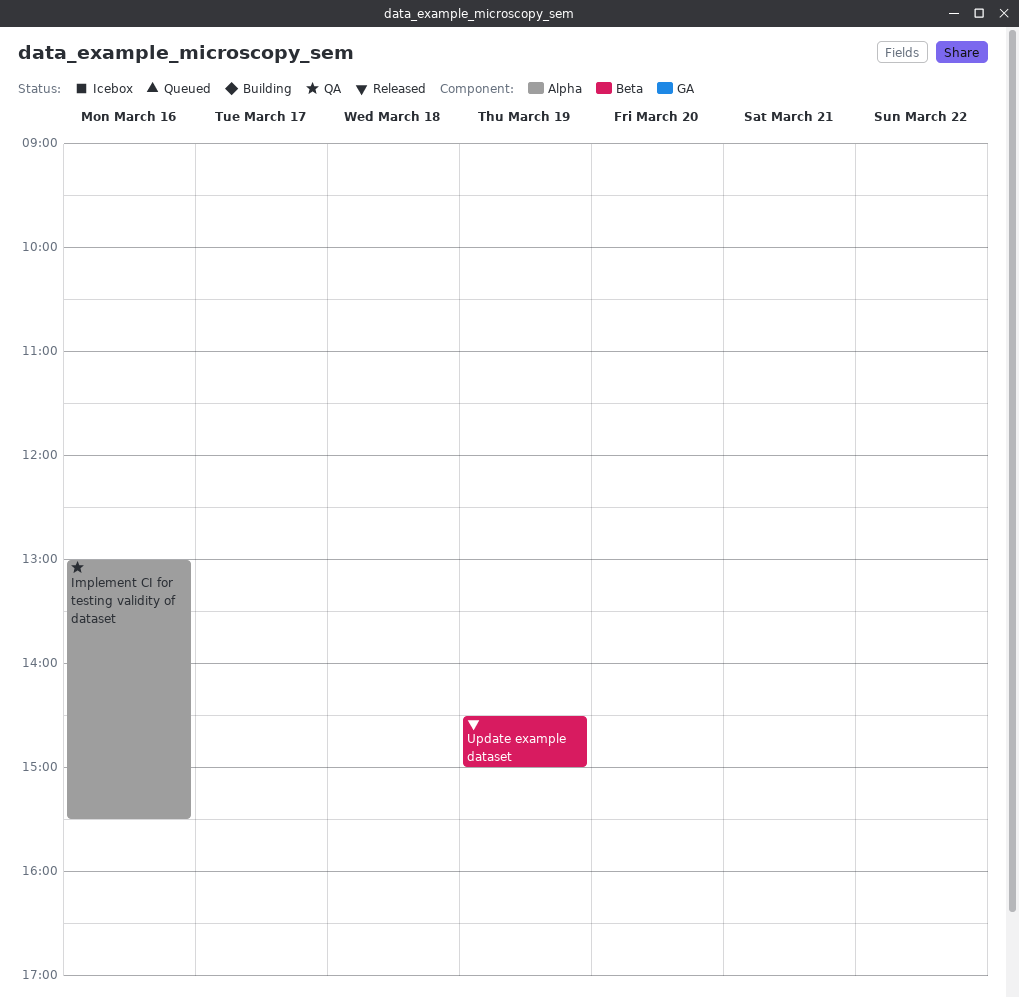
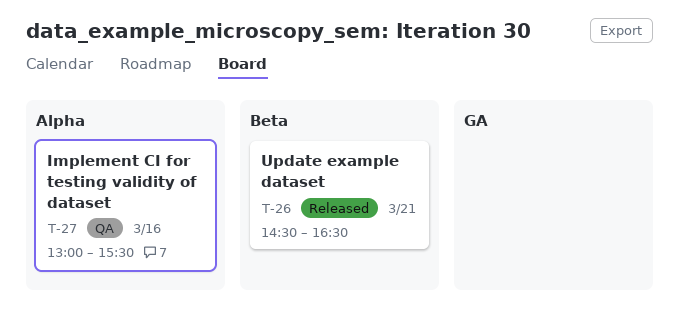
Update example dataset, day: Mar 19 -> Mar 21
Update example dataset, ends: 15:00 -> 16:30

